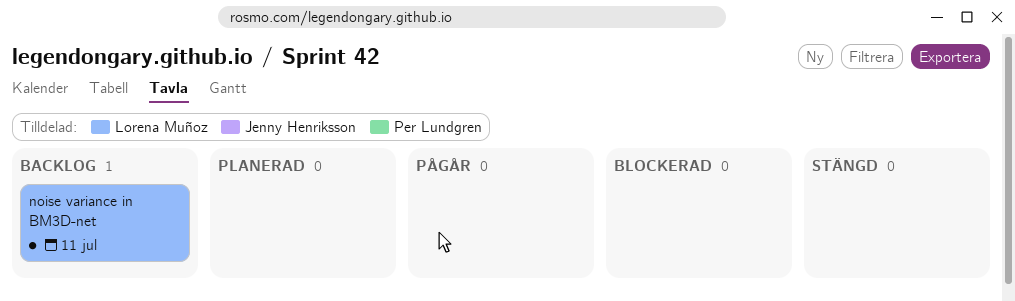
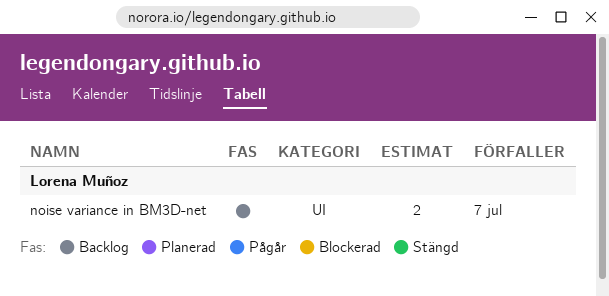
noise variance in BM3D-net, estimate: 1 -> 2
noise variance in BM3D-net, due: Jul 11 -> Jul 7

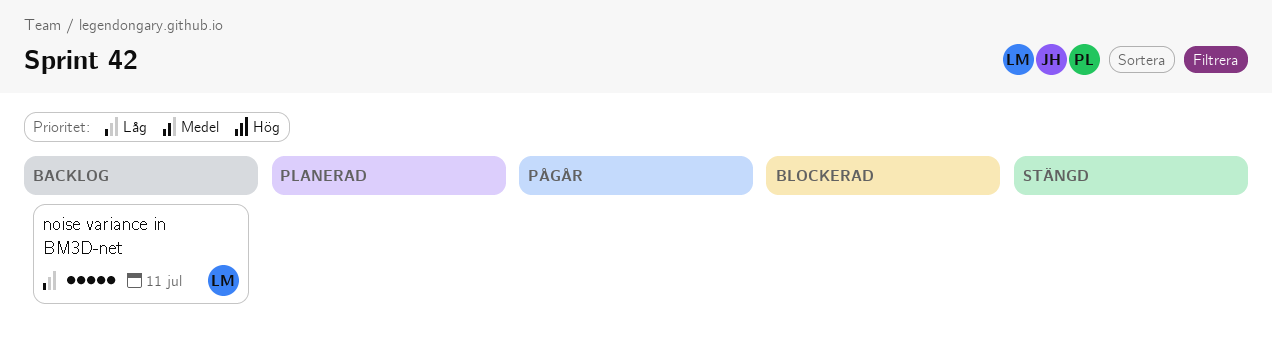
noise variance in BM3D-net, estimate: 2 -> 5
noise variance in BM3D-net, due: Jul 7 -> Jul 11

